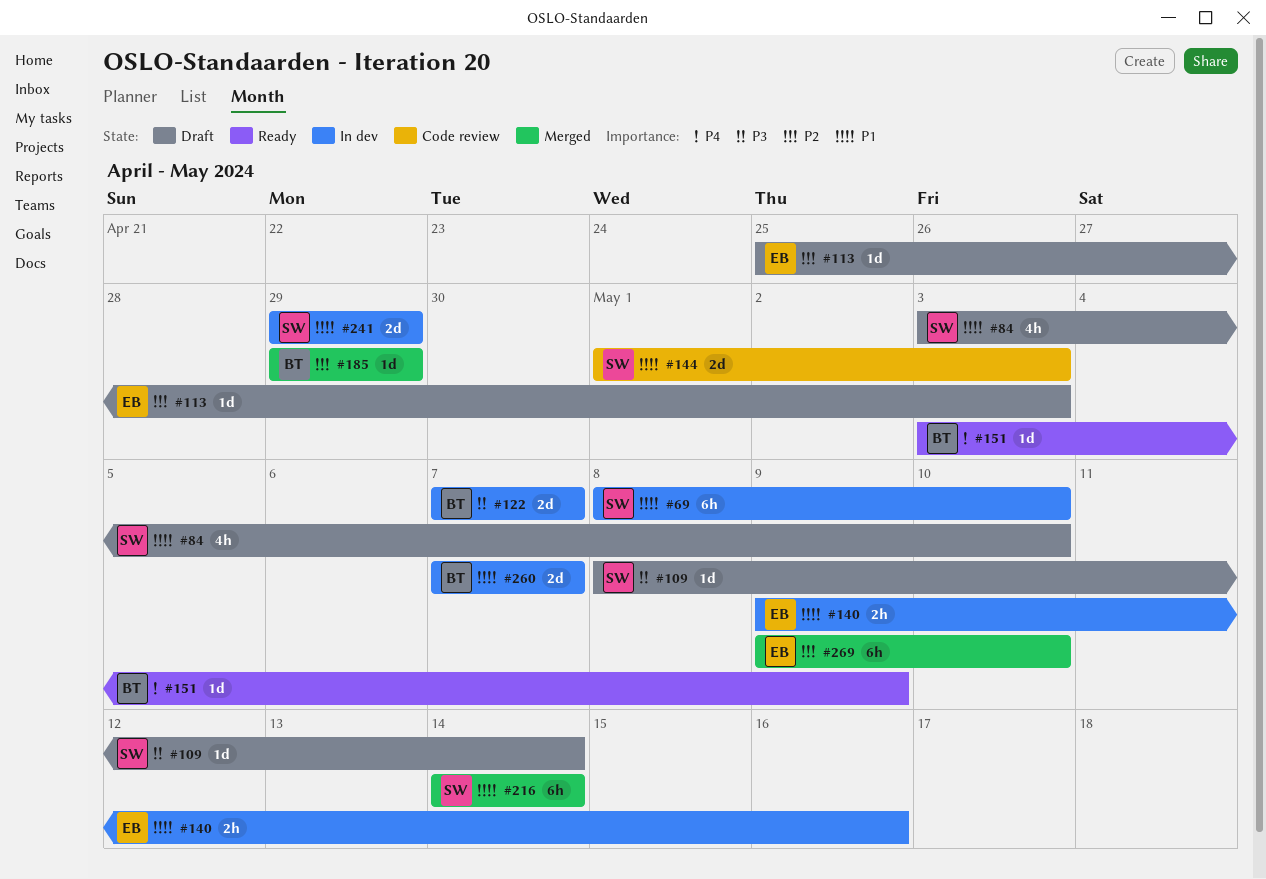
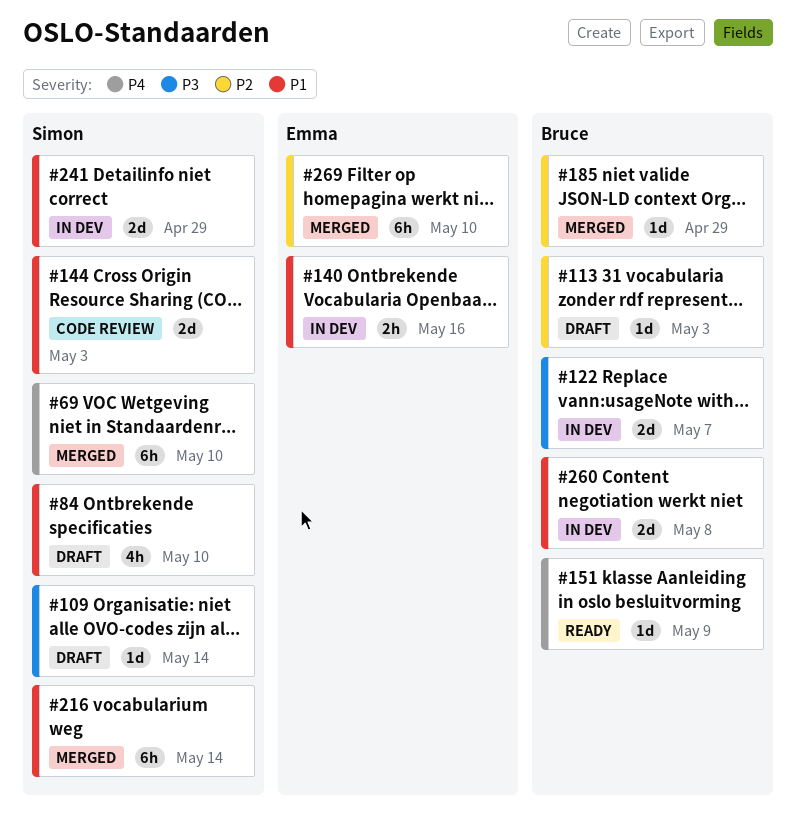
#69, status: In dev -> Merged
#69, priority: P1 -> P4
#113, owner: Emma -> Bruce
#260, due: May 7 -> May 8

